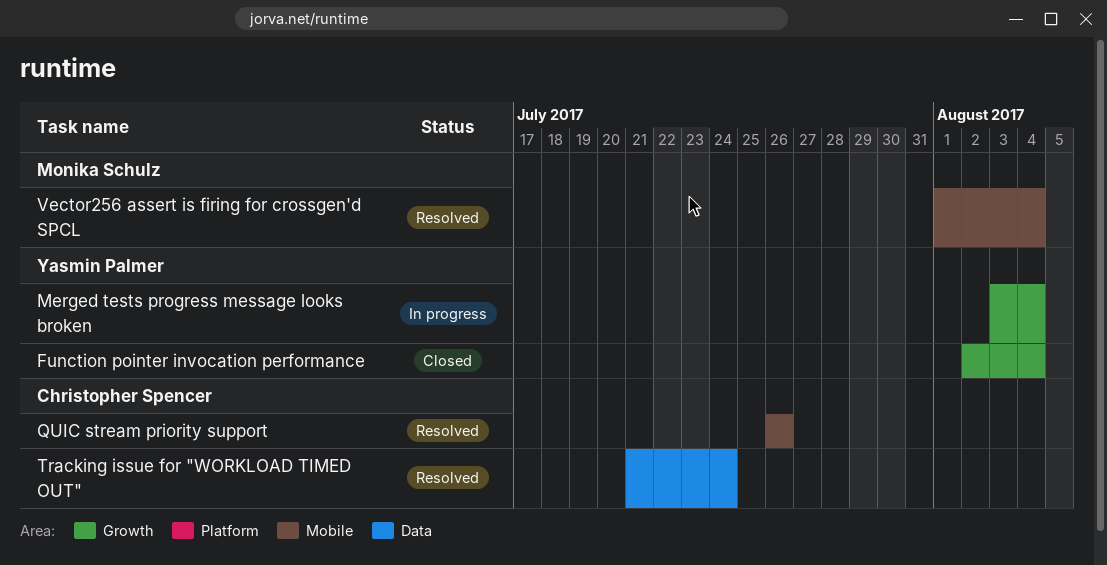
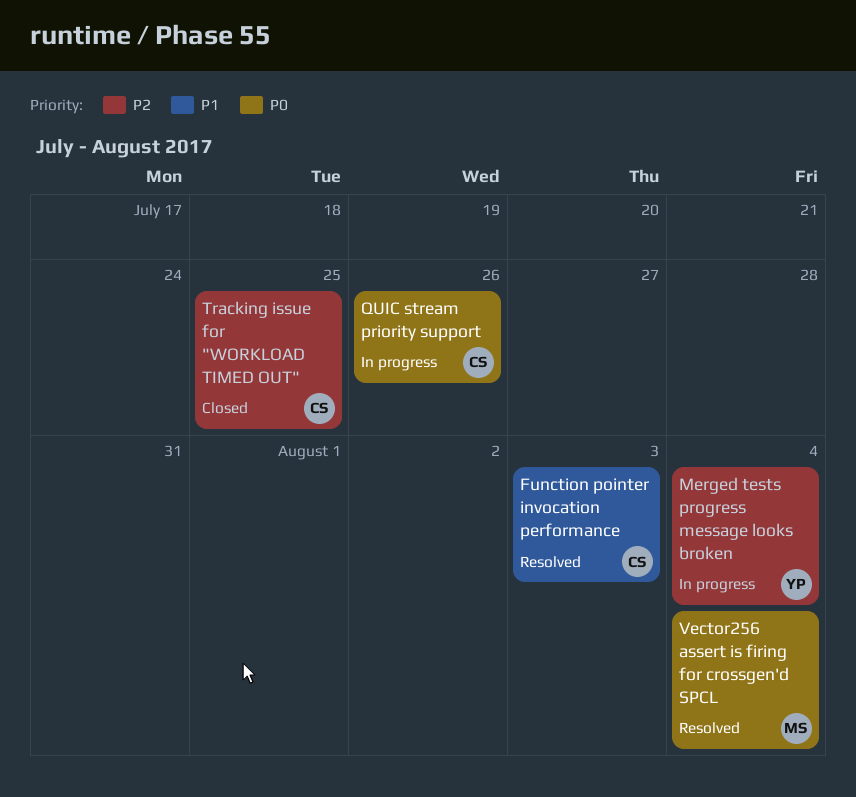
Function pointer invocation performance, status: Closed -> Resolved
Function pointer invocation performance, owner: Yasmin Palmer -> Christopher Spencer
Function pointer invocation performance, due: Aug 4 -> Aug 3
QUIC stream priority support, status: Resolved -> In progress
Tracking issue for "WORKLOAD TIMED OUT", status: Resolved -> Closed
Tracking issue for "WORKLOAD TIMED OUT", due: Jul 24 -> Jul 25

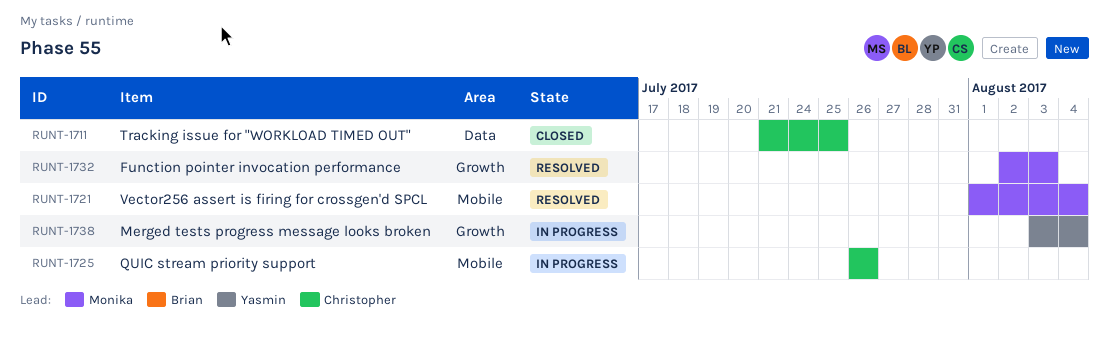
Function pointer invocation performance, owner: Christopher -> Monika

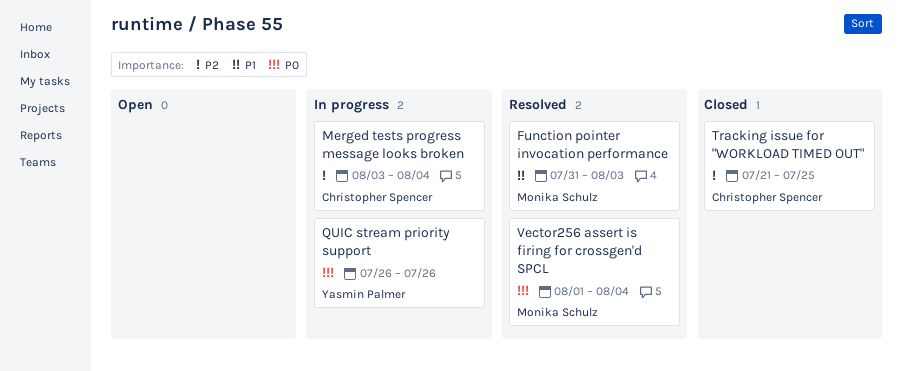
Function pointer invocation performance, start: Aug 2 -> Jul 31
Merged tests progress message looks broken, owner: Yasmin Palmer -> Christopher Spencer
QUIC stream priority support, owner: Christopher Spencer -> Yasmin Palmer

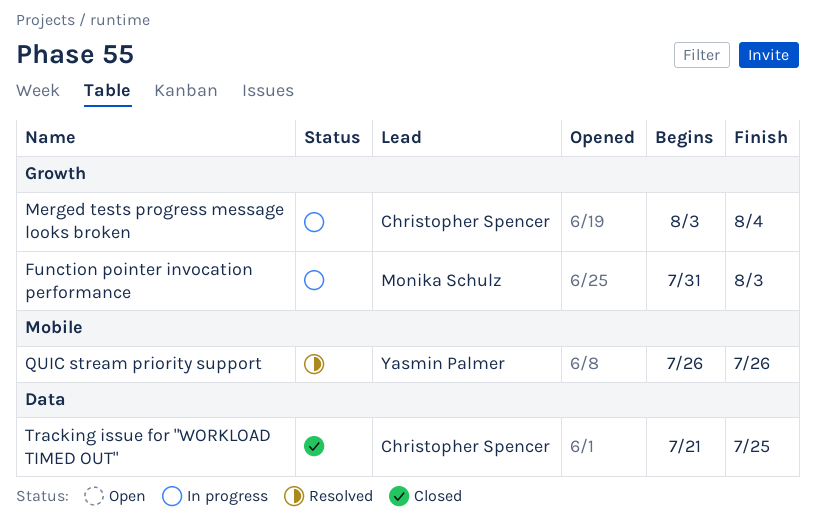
Function pointer invocation performance, status: Resolved -> In progress
QUIC stream priority support, status: In progress -> Resolved
Vector256 assert is firing for crossgen'd SPCL: present -> none

